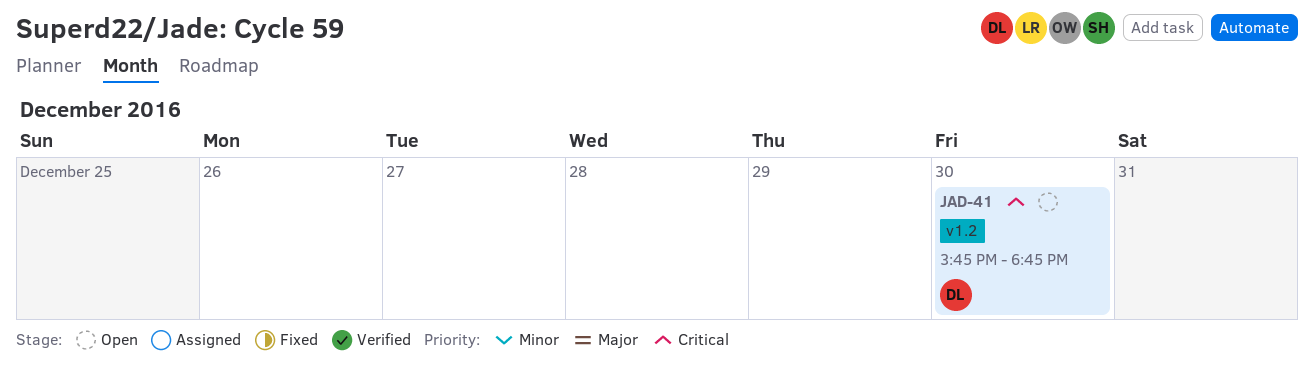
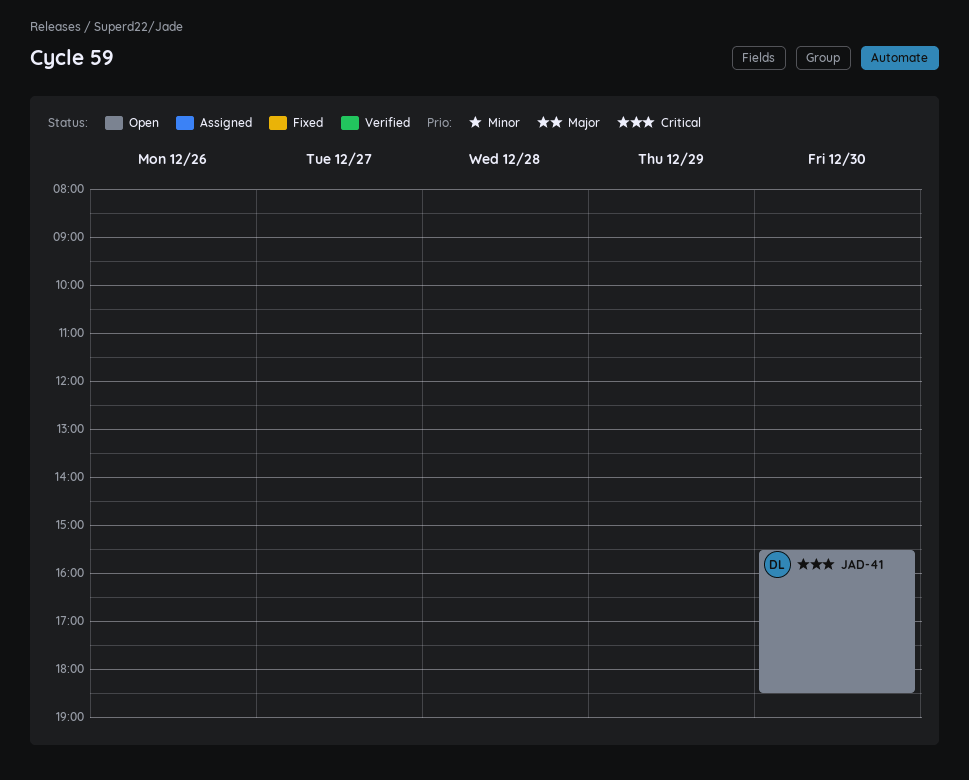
JAD-41, begins: 15:45 -> 15:30
JAD-41, ends: 18:45 -> 18:30

